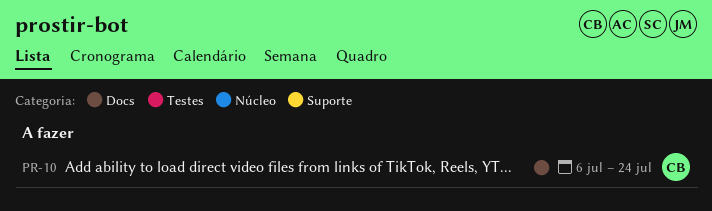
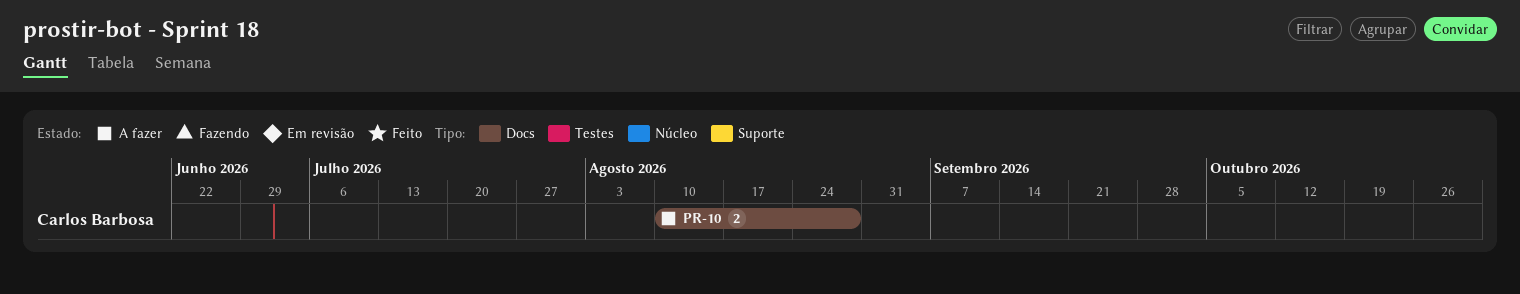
PR-10, start: Jul 6 -> Aug 10
PR-10, due: Jul 24 -> Aug 28

